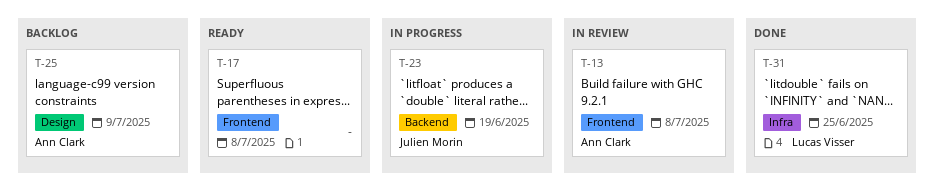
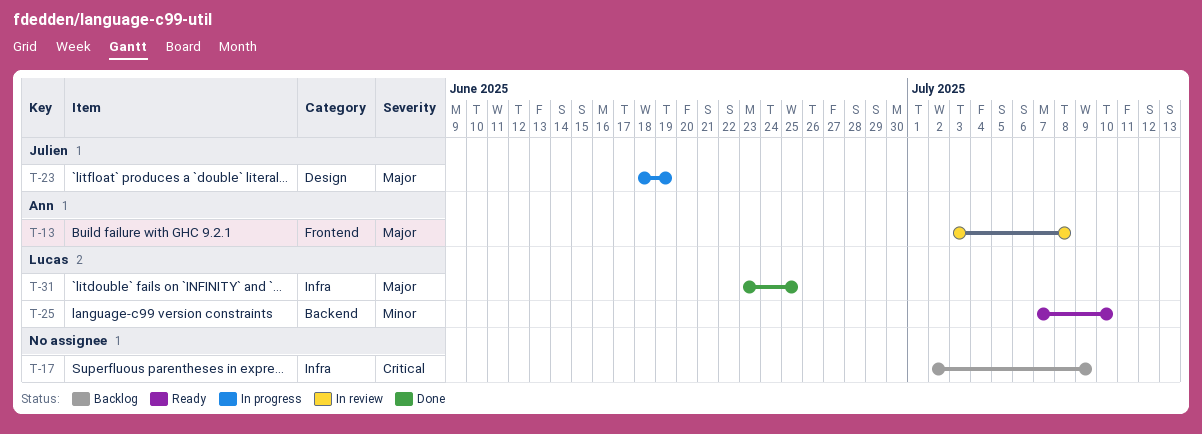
T-17, status: Ready -> Backlog
T-17, label: Frontend -> Infra
T-17, due: Jul 8 -> Jul 9
T-23, label: Backend -> Design
T-25, status: Backlog -> Ready
T-25, owner: Ann Clark -> Lucas Visser
T-25, label: Design -> Backend
T-25, due: Jul 9 -> Jul 10

